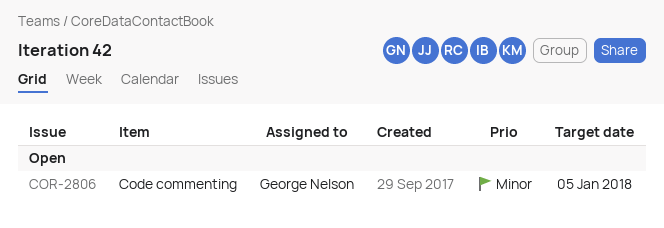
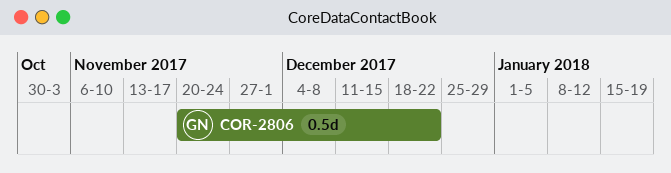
COR-2806, due: Jan 5 -> Dec 22

